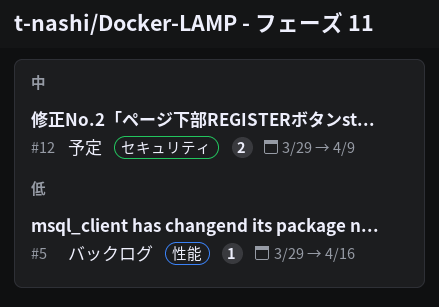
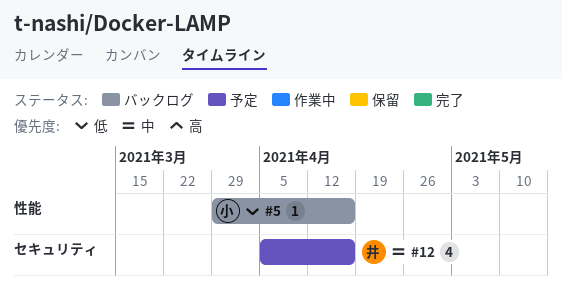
#12, estimate: 2 -> 4
#12, start: Mar 29 -> Apr 5
#12, due: Apr 9 -> Apr 16

